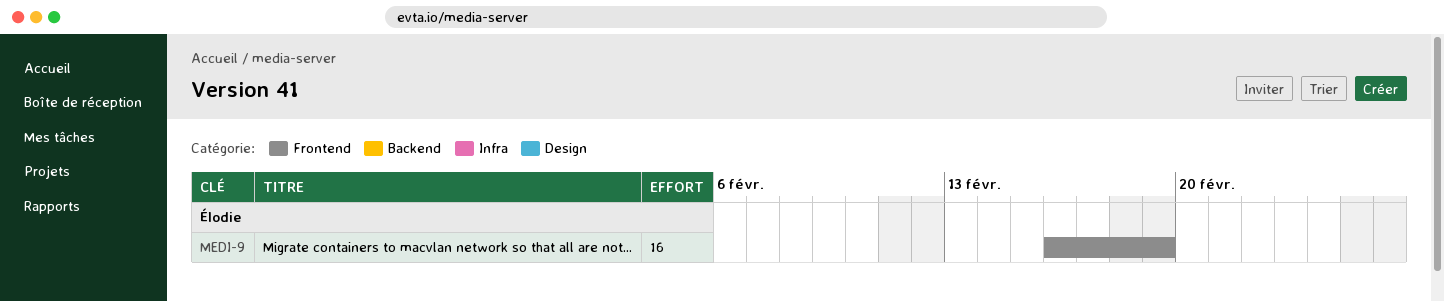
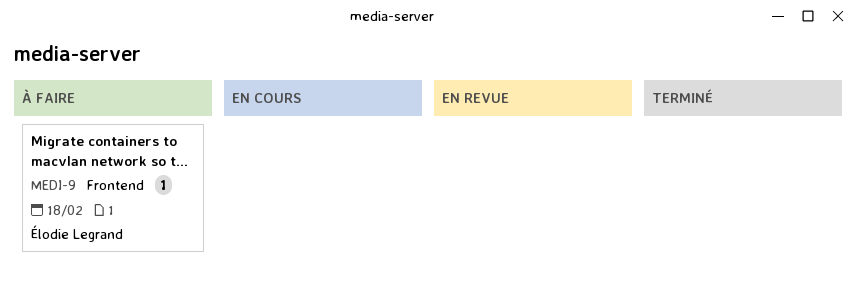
MEDI-9, estimate: 16 -> 1
MEDI-9, due: Feb 19 -> Feb 18

